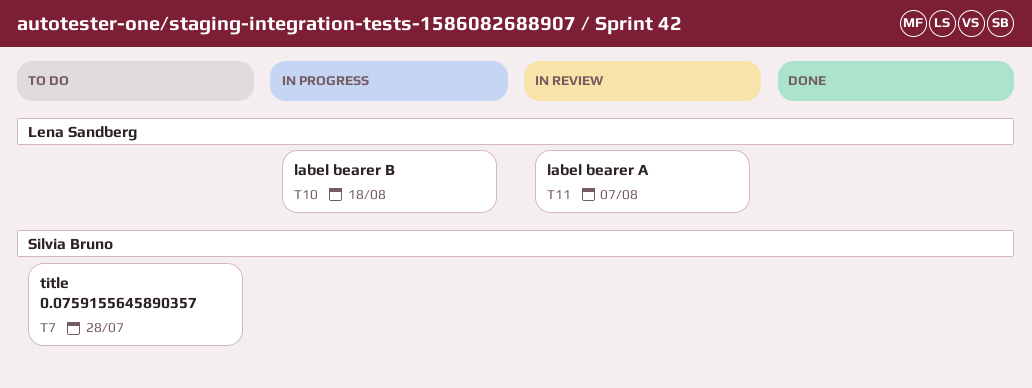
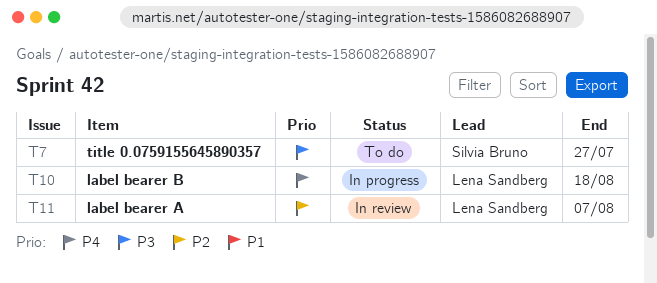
T7, due: Jul 28 -> Jul 27

